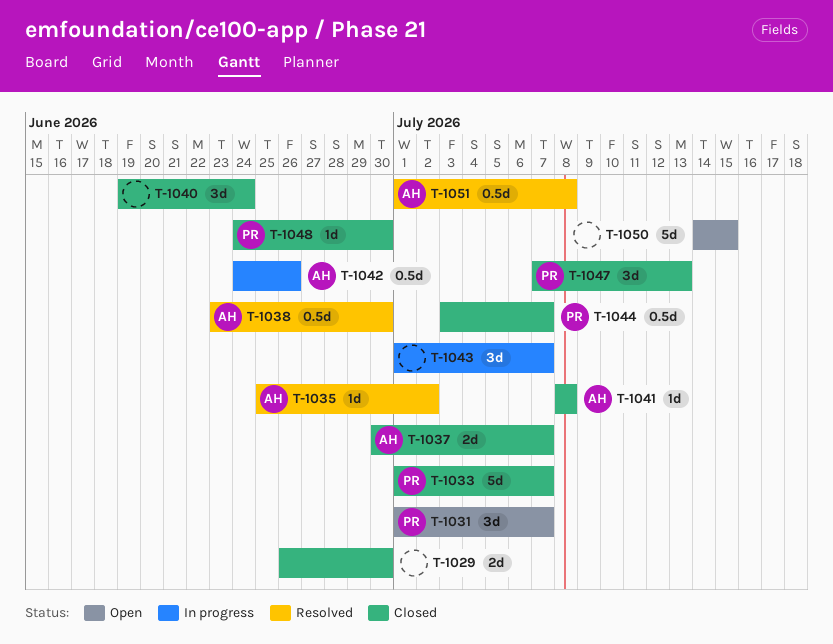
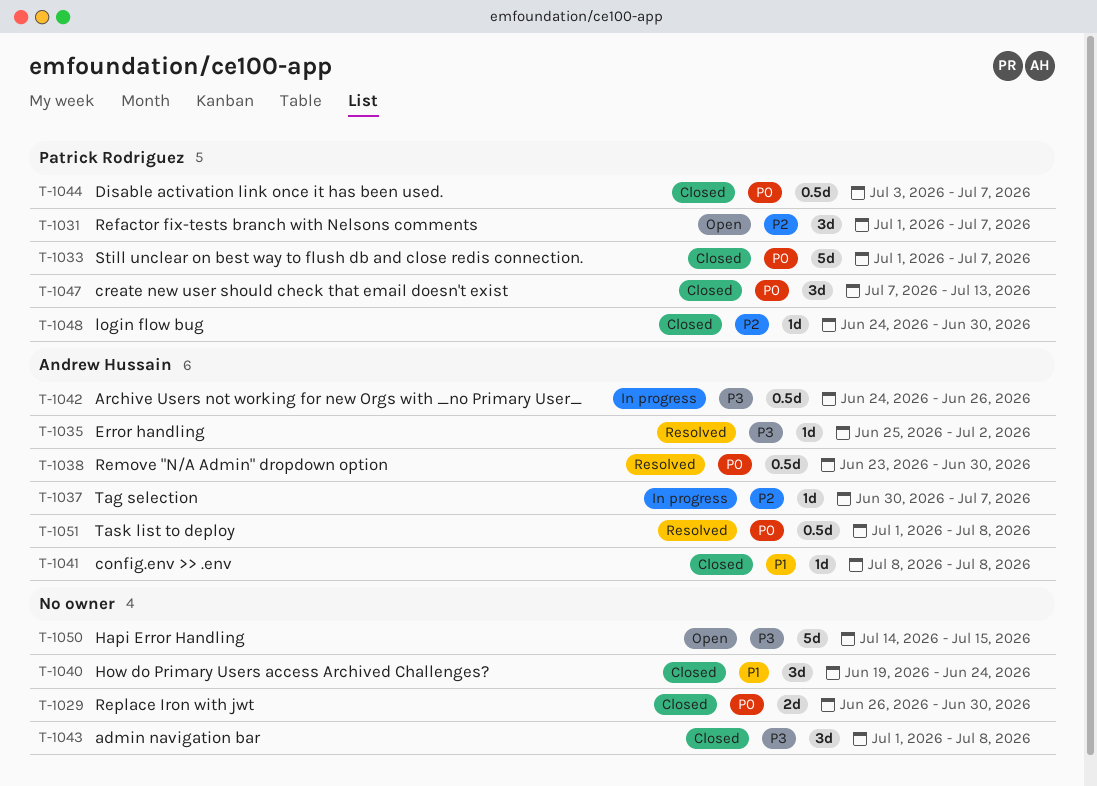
T-1037, status: Closed -> In progress
T-1037, estimate: 2d -> 1d
T-1043, status: In progress -> Closed
T-1043, due: Jul 7 -> Jul 8

